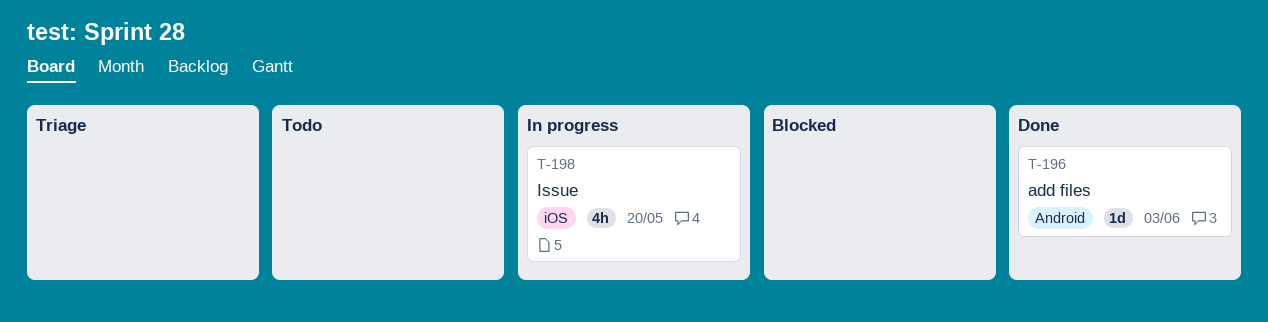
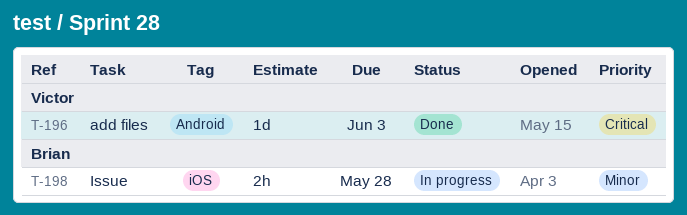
T-198, estimate: 4h -> 2h
T-198, due: May 20 -> May 28

